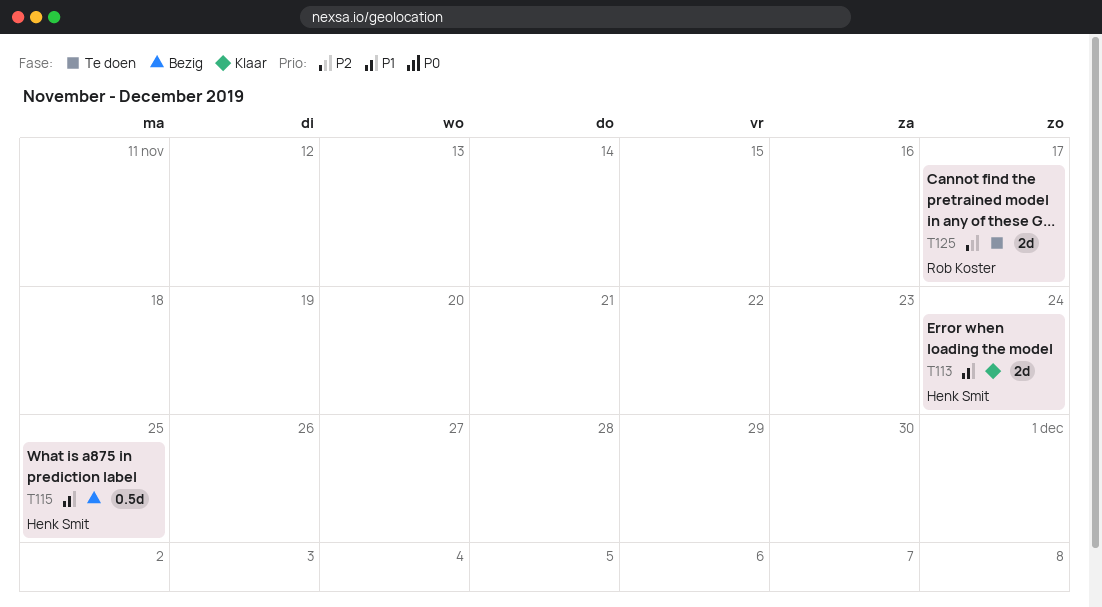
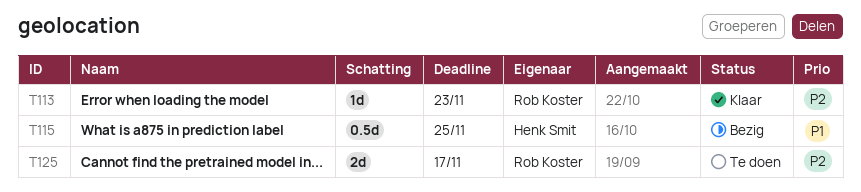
T113, owner: Henk Smit -> Rob Koster
T113, priority: P1 -> P2
T113, estimate: 2d -> 1d
T113, due: Nov 24 -> Nov 23

